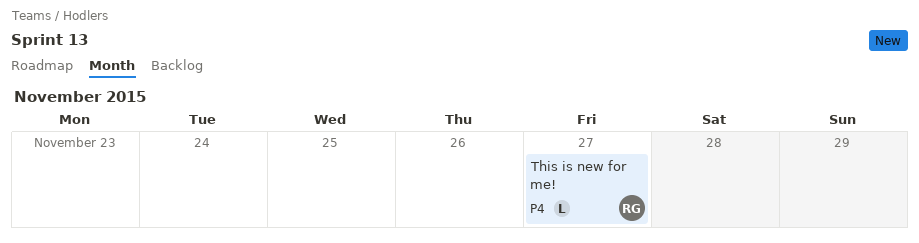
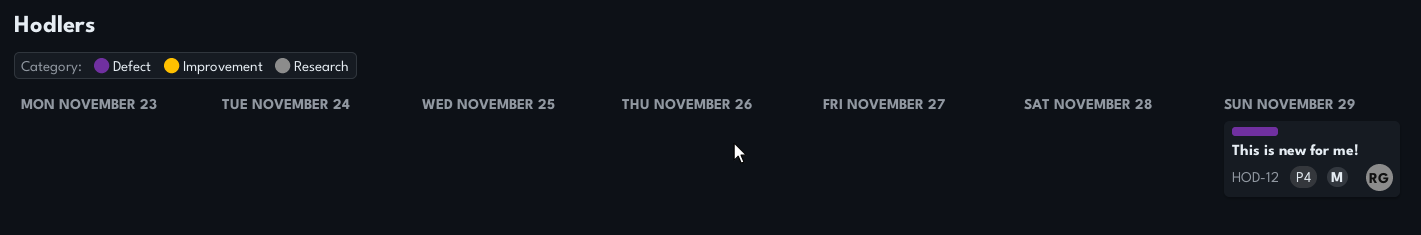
This is new for me!, estimate: L -> M
This is new for me!, due: Nov 27 -> Nov 29

